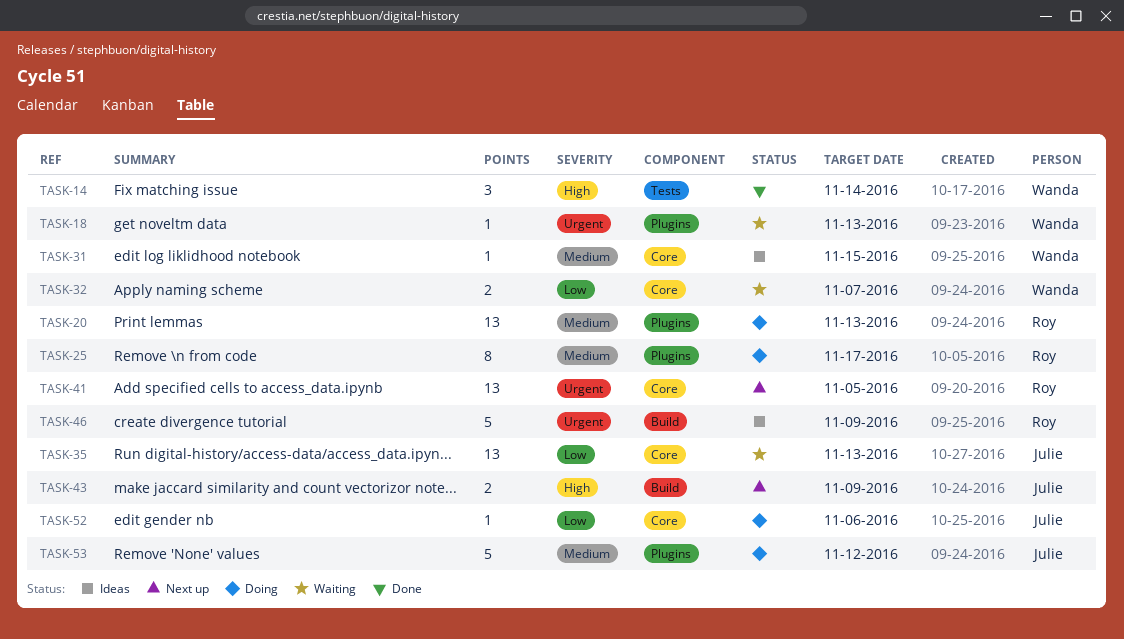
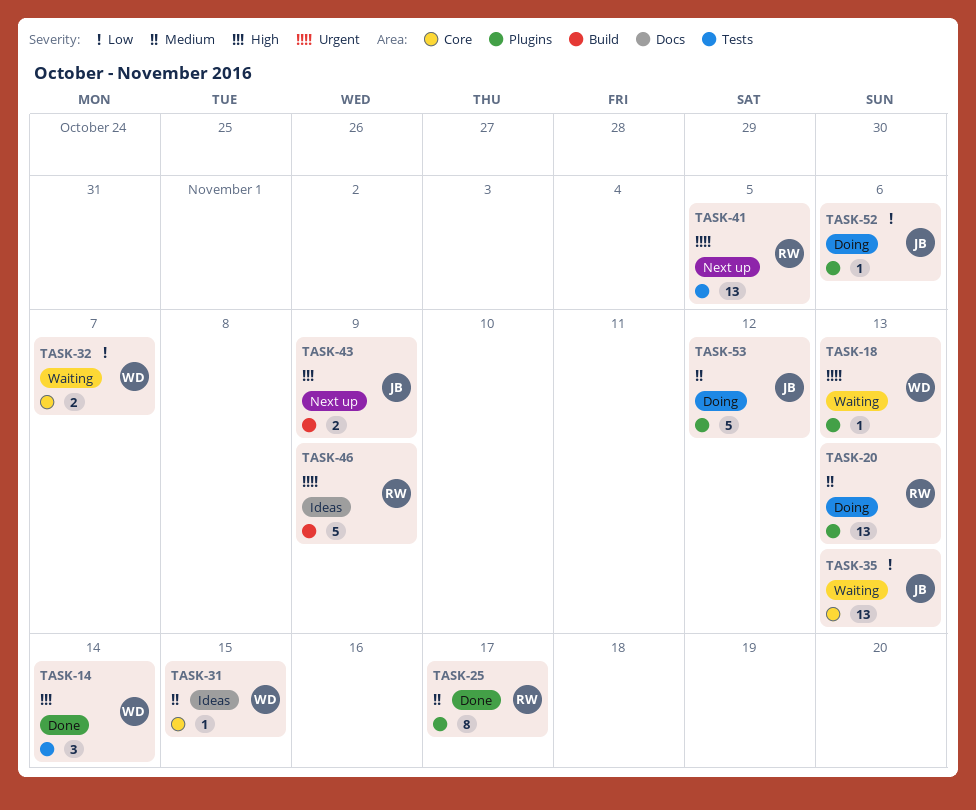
TASK-25, status: Doing -> Done
TASK-41, label: Core -> Tests
TASK-52, label: Core -> Plugins

